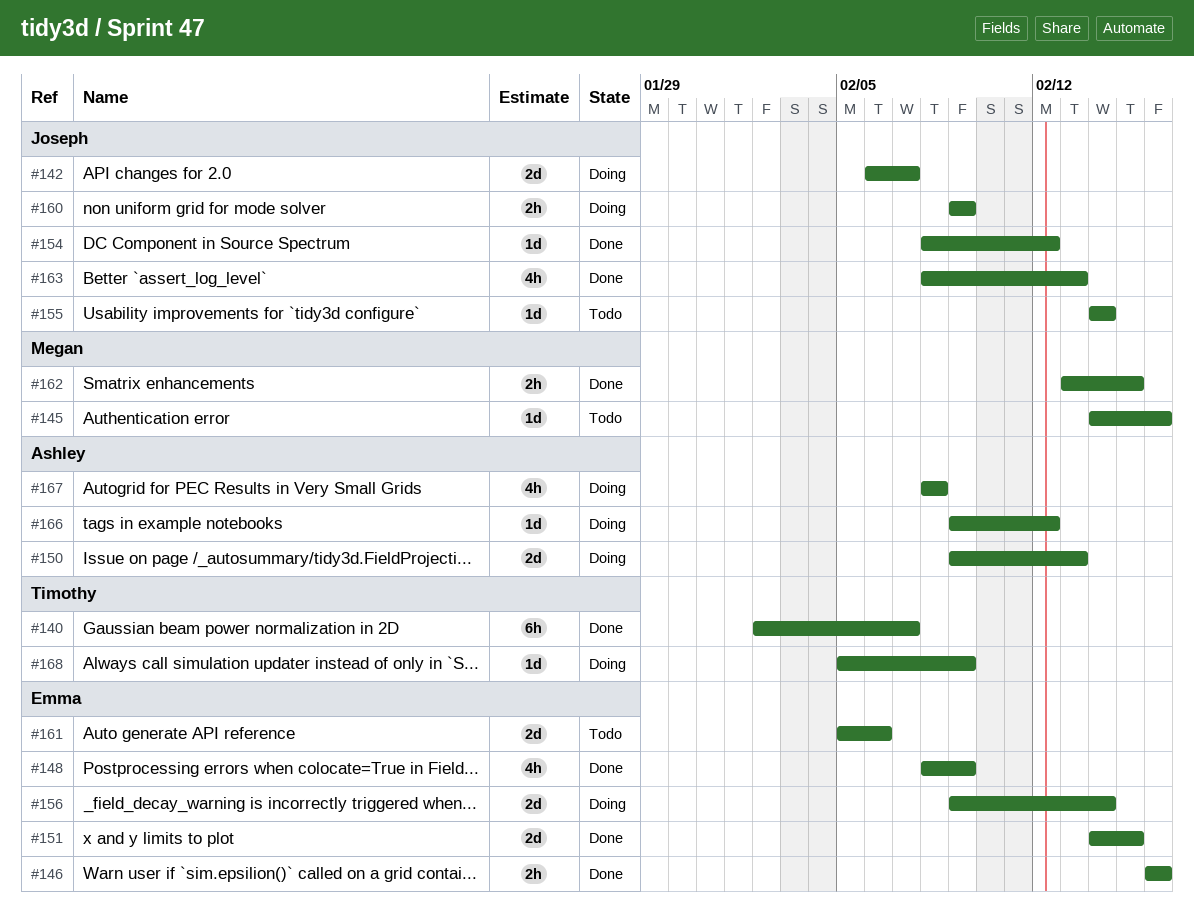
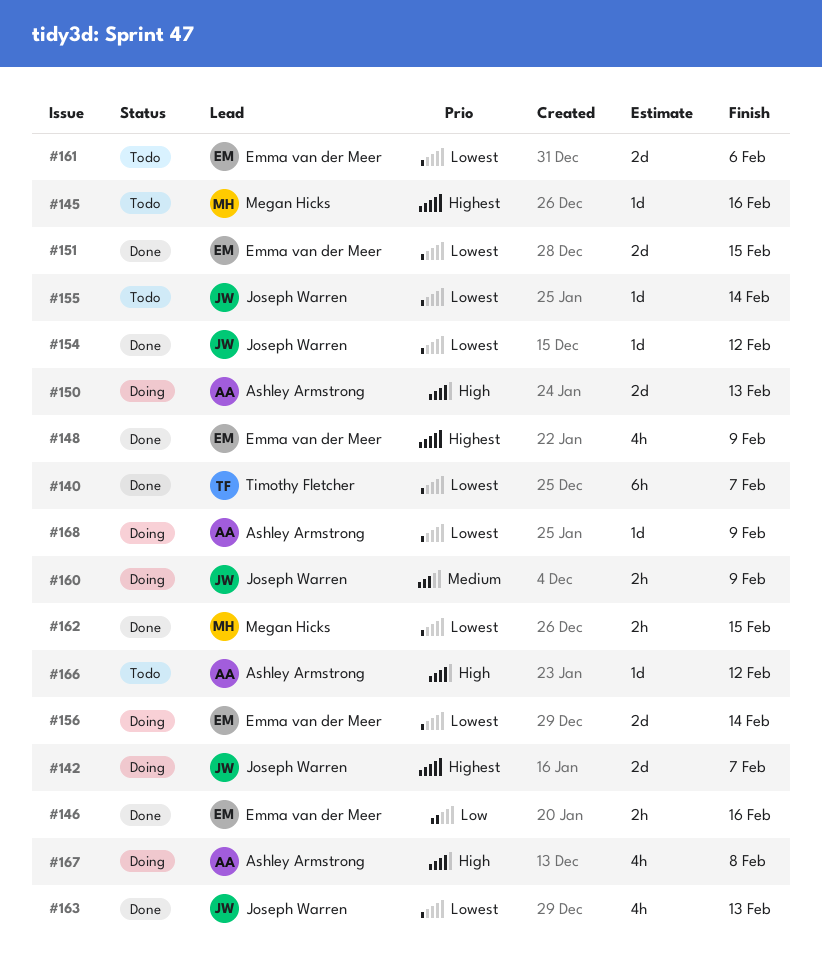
#166, status: Doing -> Todo
#168, owner: Timothy Fletcher -> Ashley Armstrong

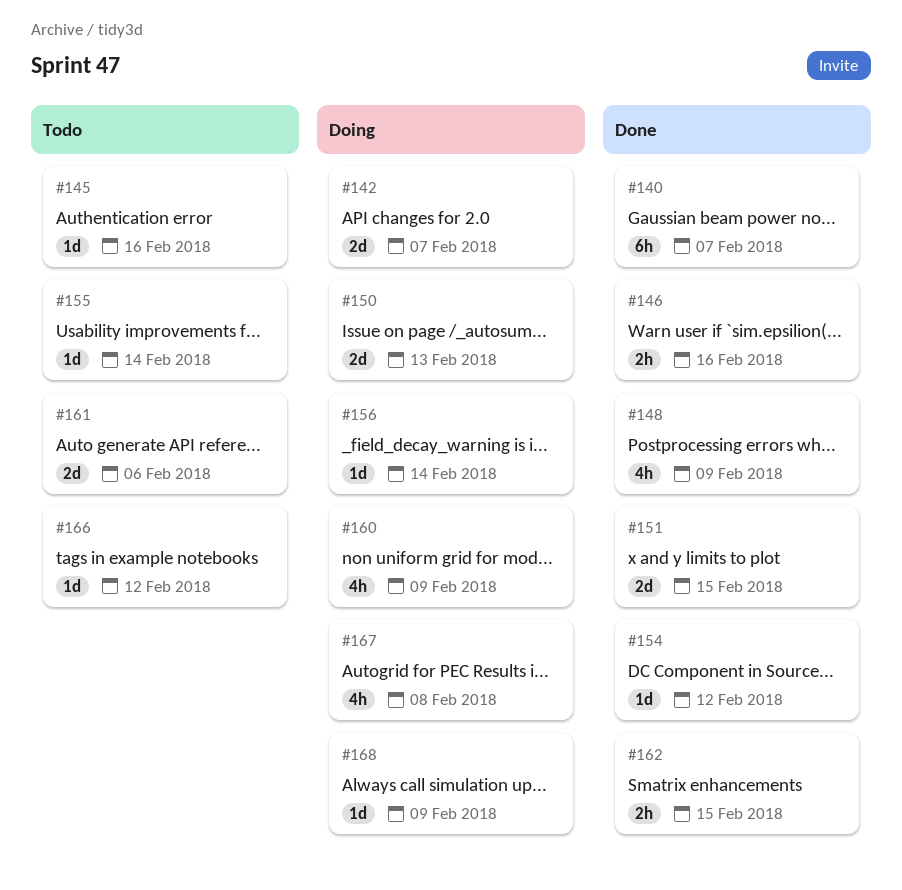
#156, estimate: 2d -> 1d
#160, estimate: 2h -> 4h
#163: present -> none

